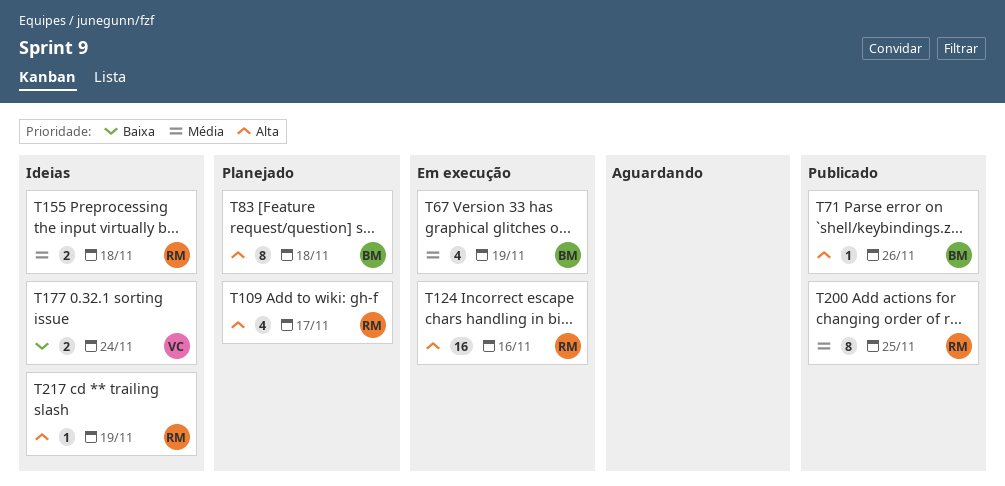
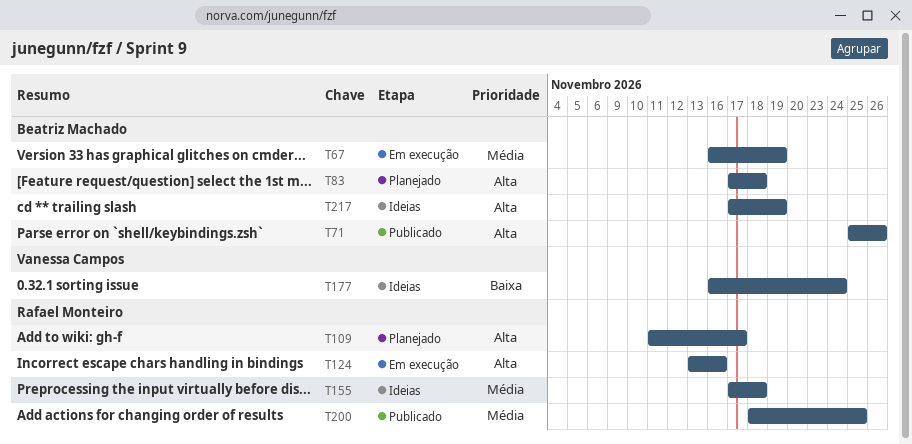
T217, owner: Rafael Monteiro -> Beatriz Machado

